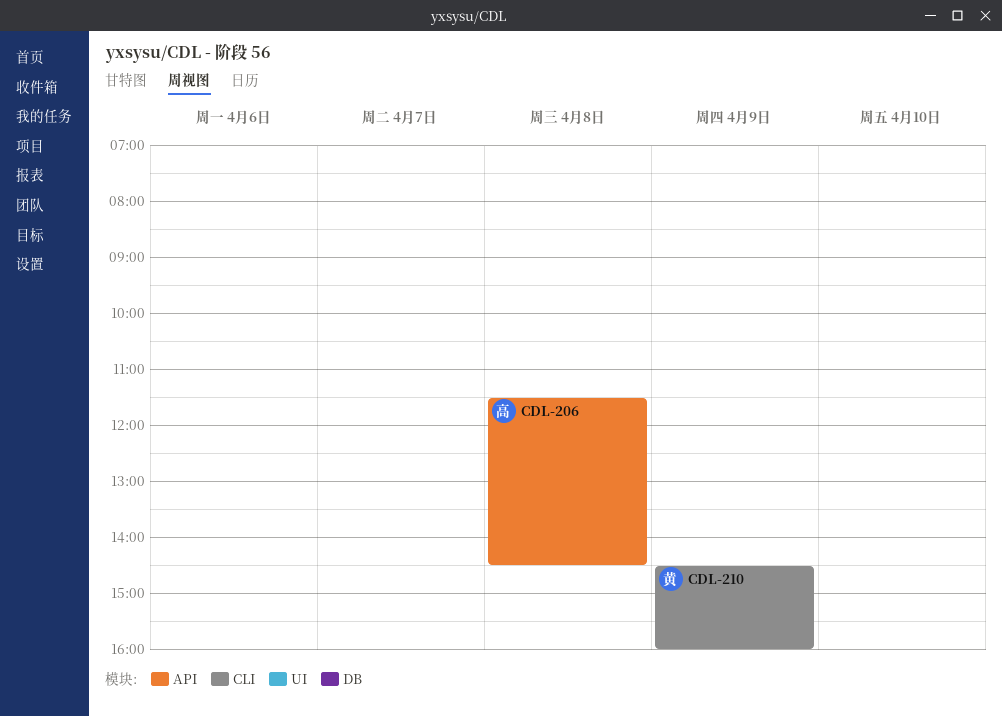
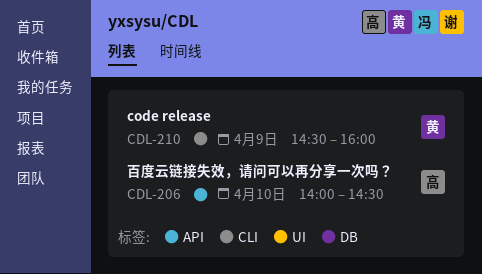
CDL-206, day: Apr 8 -> Apr 10
CDL-206, begins: 11:30 -> 14:00

